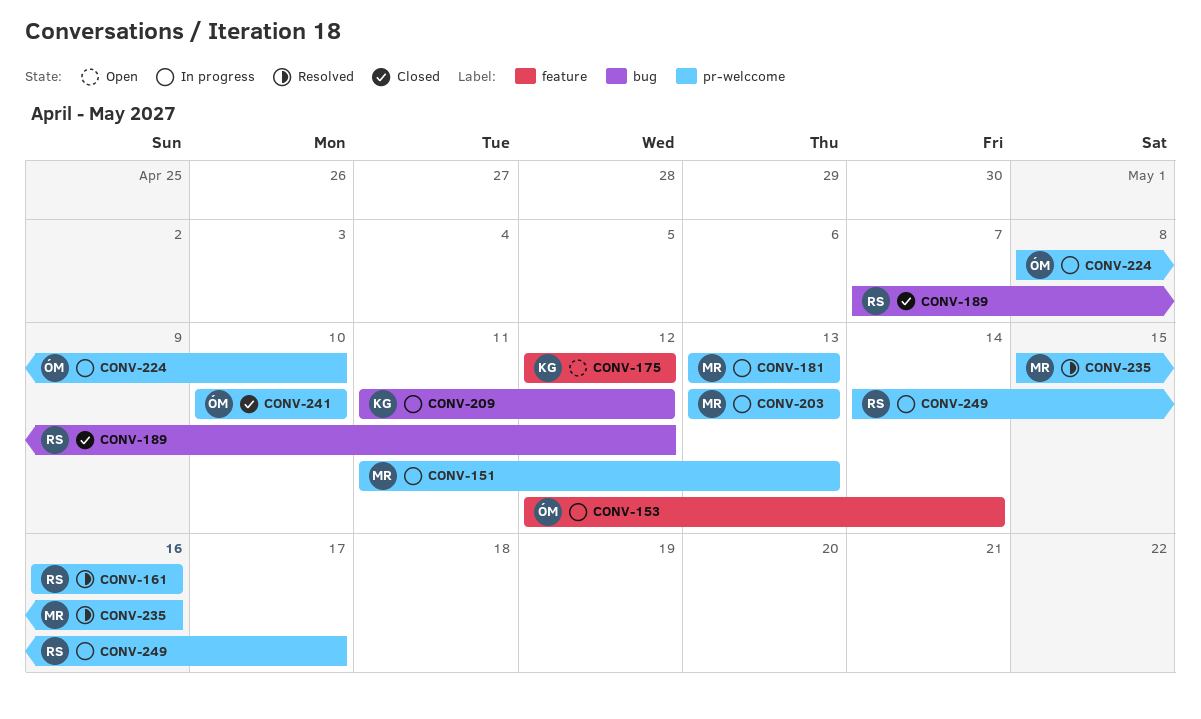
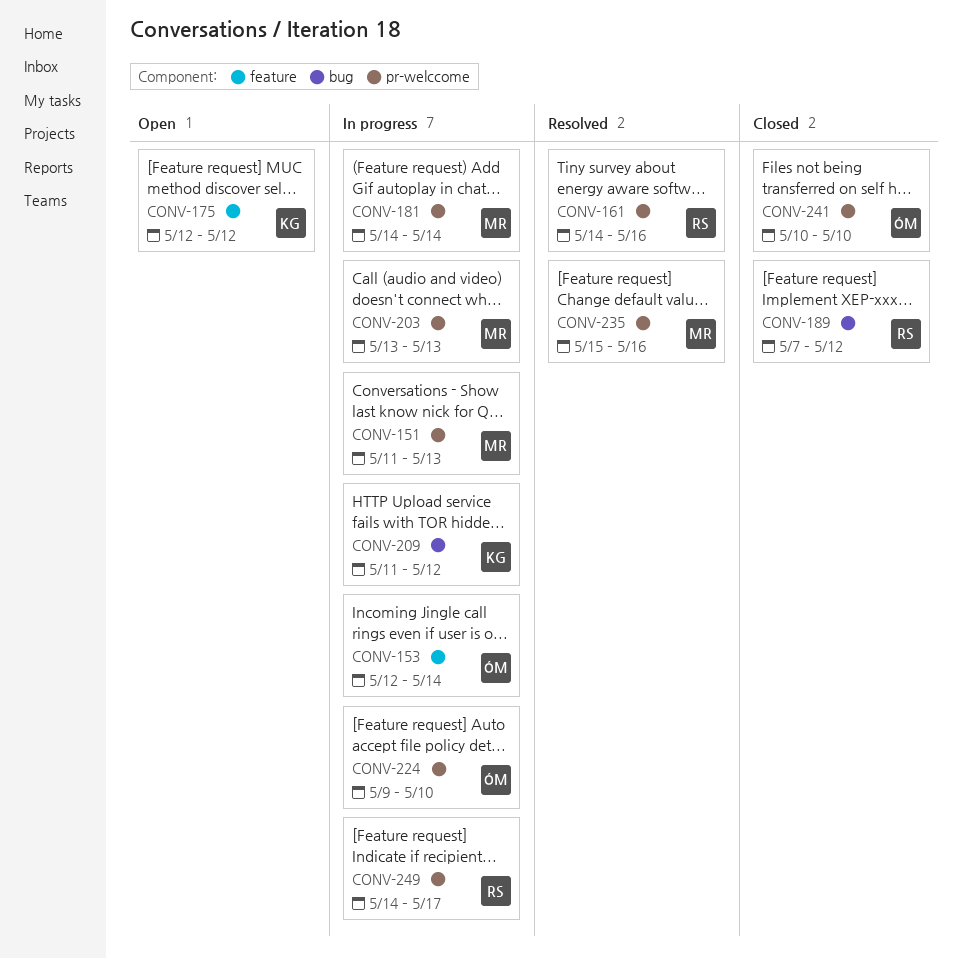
CONV-161, start: May 16 -> May 14
CONV-181, start: May 13 -> May 14
CONV-181, due: May 13 -> May 14
CONV-224, start: May 8 -> May 9

